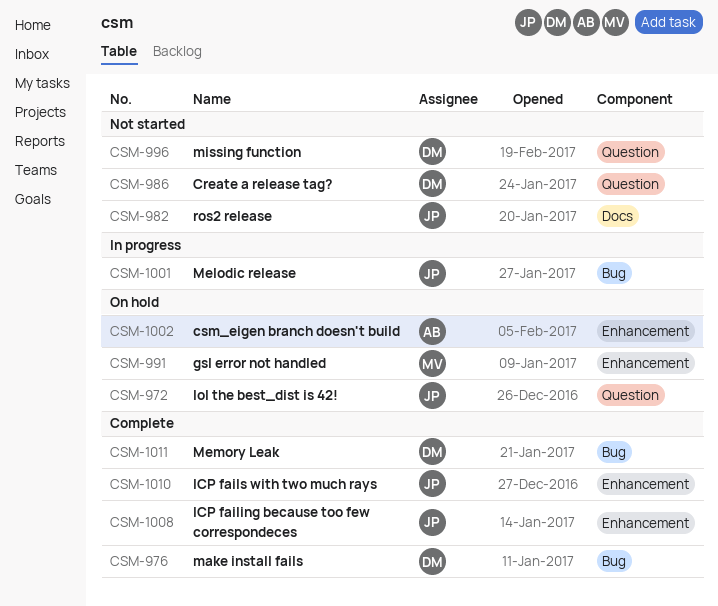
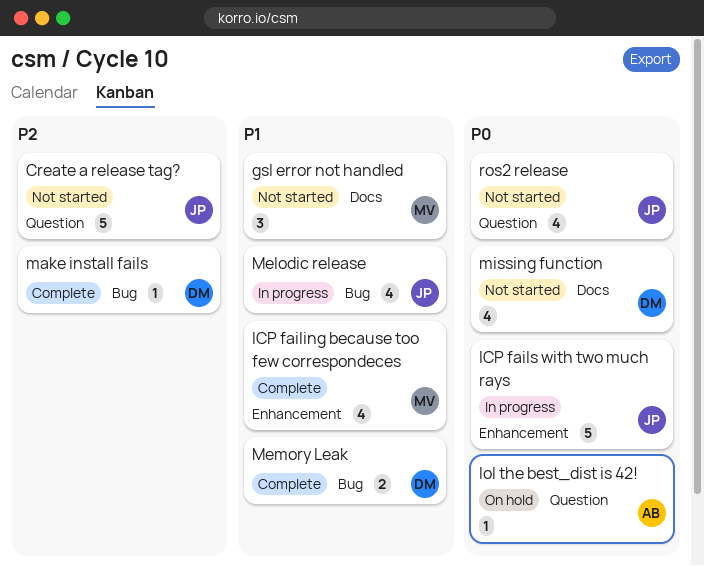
Create a release tag?, owner: DM -> JP
csm_eigen branch doesn't build: present -> none
gsl error not handled, status: On hold -> Not started
gsl error not handled, label: Enhancement -> Docs
ICP failing because too few correspondeces, owner: JP -> MV
ICP fails with two much rays, status: Complete -> In progress
lol the best_dist is 42!, owner: JP -> AB
missing function, label: Question -> Docs
ros2 release, label: Docs -> Question

